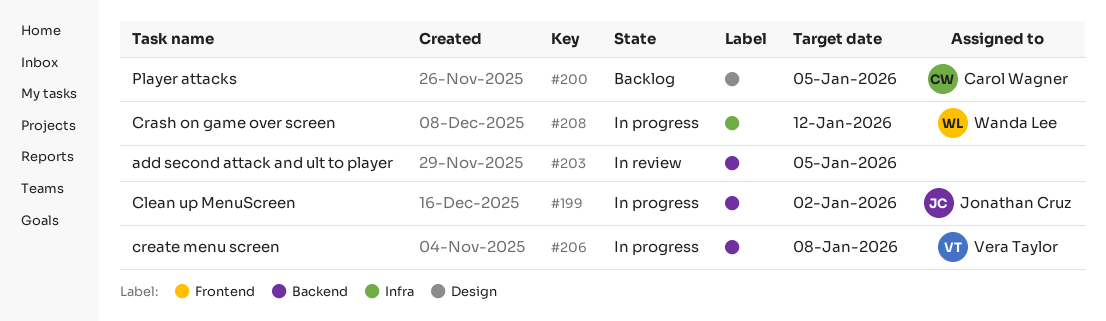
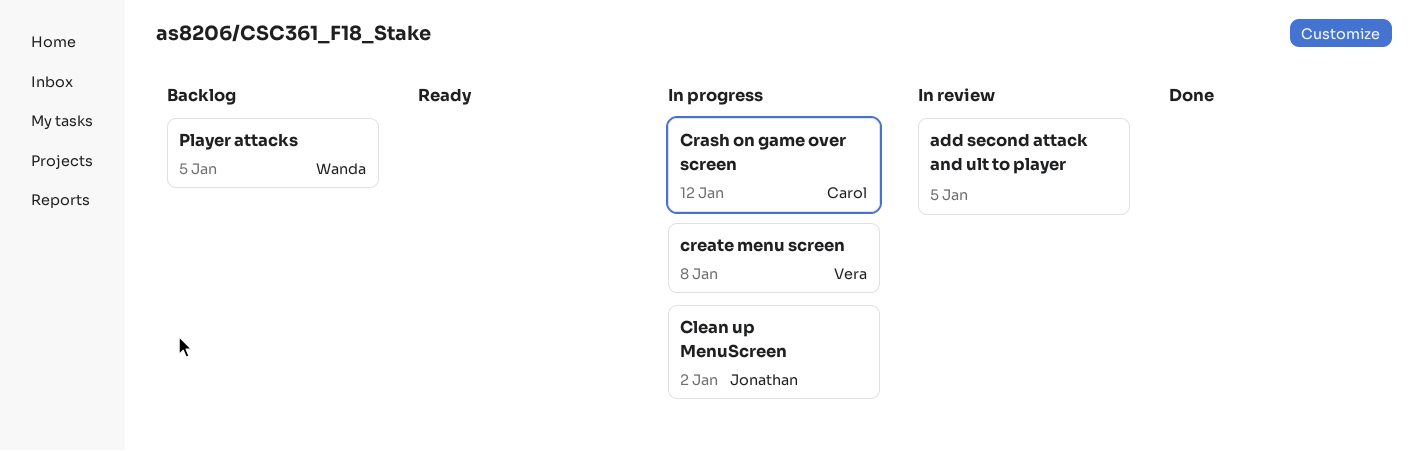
Crash on game over screen, owner: Wanda Lee -> Carol Wagner
Player attacks, owner: Carol Wagner -> Wanda Lee

